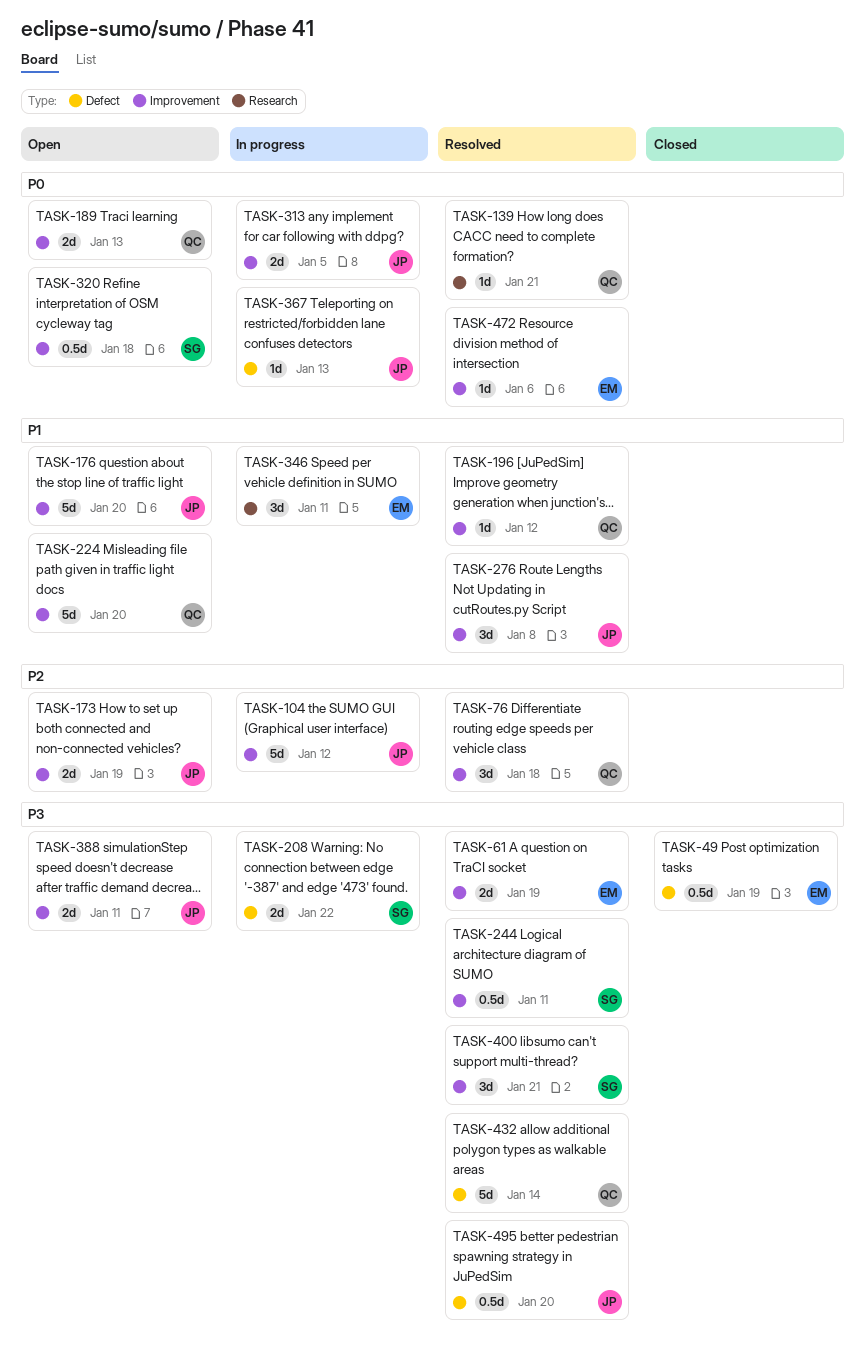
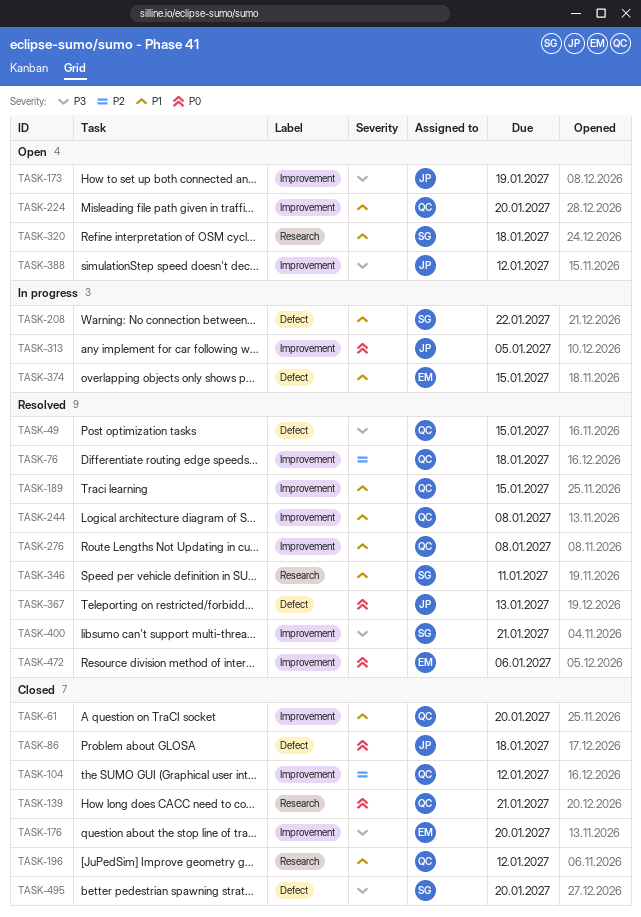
TASK-49, status: Closed -> Resolved
TASK-49, owner: EM -> QC
TASK-49, due: Jan 19 -> Jan 15
TASK-61, status: Resolved -> Closed
TASK-61, owner: EM -> QC
TASK-61, priority: P3 -> P1
TASK-61, due: Jan 19 -> Jan 20
TASK-86: none -> present
TASK-104, status: In progress -> Closed
TASK-104, owner: JP -> QC
TASK-139, status: Resolved -> Closed
TASK-173, priority: P2 -> P3
TASK-176, status: Open -> Closed
TASK-176, owner: JP -> EM
TASK-176, priority: P1 -> P3
TASK-189, status: Open -> Resolved
TASK-189, priority: P0 -> P1
TASK-189, due: Jan 13 -> Jan 15
TASK-196, status: Resolved -> Closed
TASK-196, label: Improvement -> Research
TASK-208, priority: P3 -> P1
TASK-244, owner: SG -> QC
TASK-244, priority: P3 -> P1
TASK-244, due: Jan 11 -> Jan 8
TASK-276, owner: JP -> QC
TASK-320, priority: P0 -> P1
TASK-320, label: Improvement -> Research
TASK-346, status: In progress -> Resolved
TASK-346, owner: EM -> SG
TASK-367, status: In progress -> Resolved
TASK-374: none -> present
TASK-388, due: Jan 11 -> Jan 12
TASK-432: present -> none
TASK-495, status: Resolved -> Closed
TASK-495, owner: JP -> SG

